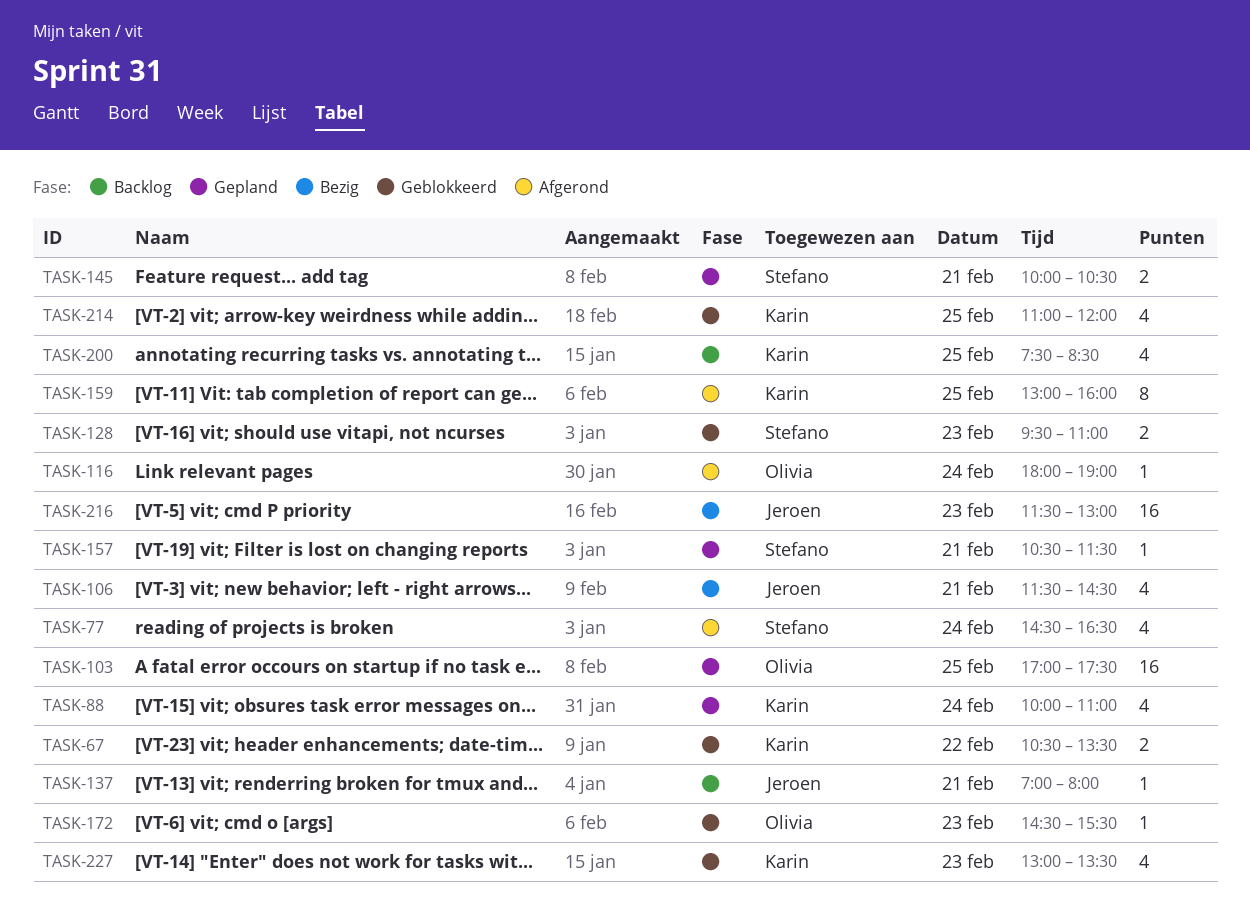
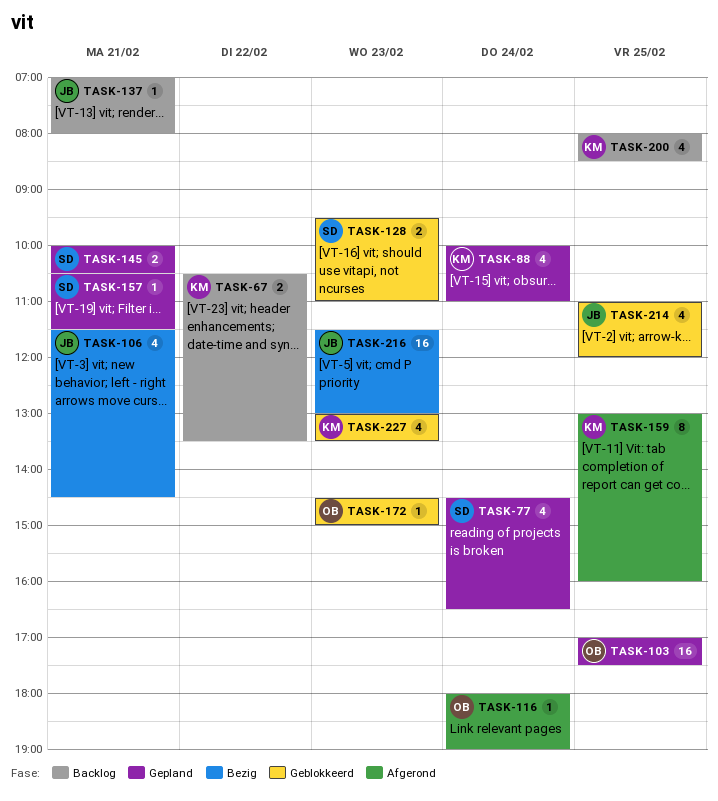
TASK-67, status: Geblokkeerd -> Backlog
TASK-77, status: Afgerond -> Gepland
TASK-172, ends: 15:30 -> 15:00
TASK-200, begins: 07:30 -> 08:00
TASK-214, owner: Karin -> Jeroen

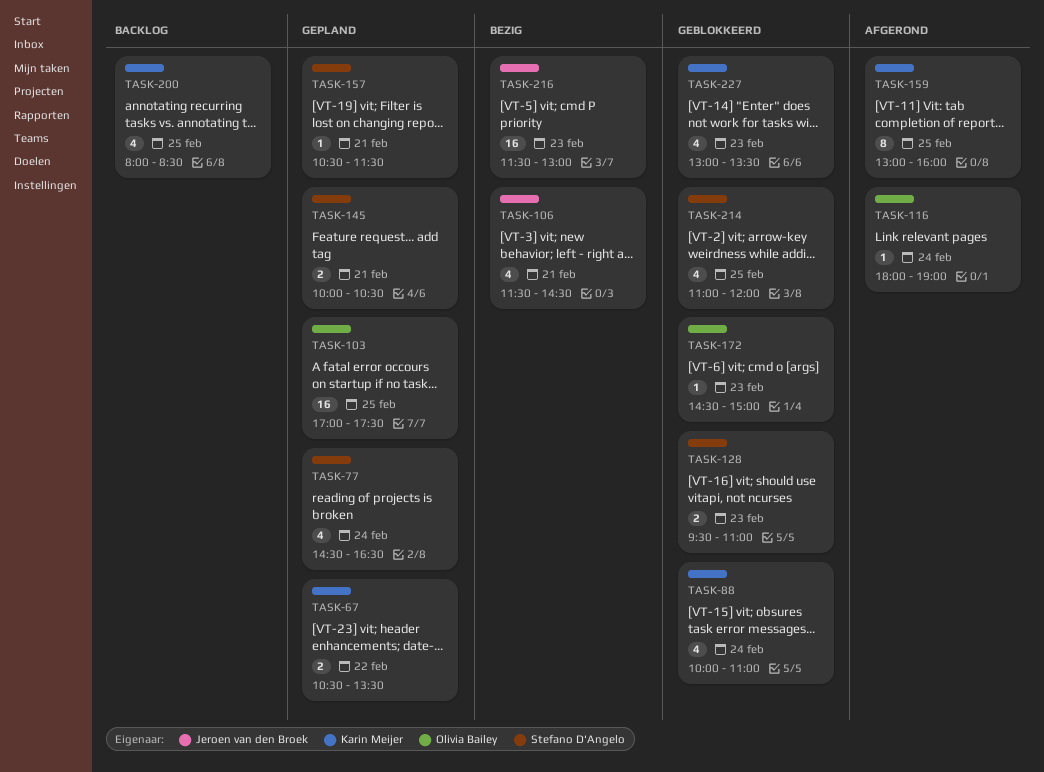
TASK-67, status: Backlog -> Gepland
TASK-88, status: Gepland -> Geblokkeerd
TASK-137: present -> none
TASK-214, owner: Jeroen van den Broek -> Stefano D'Angelo

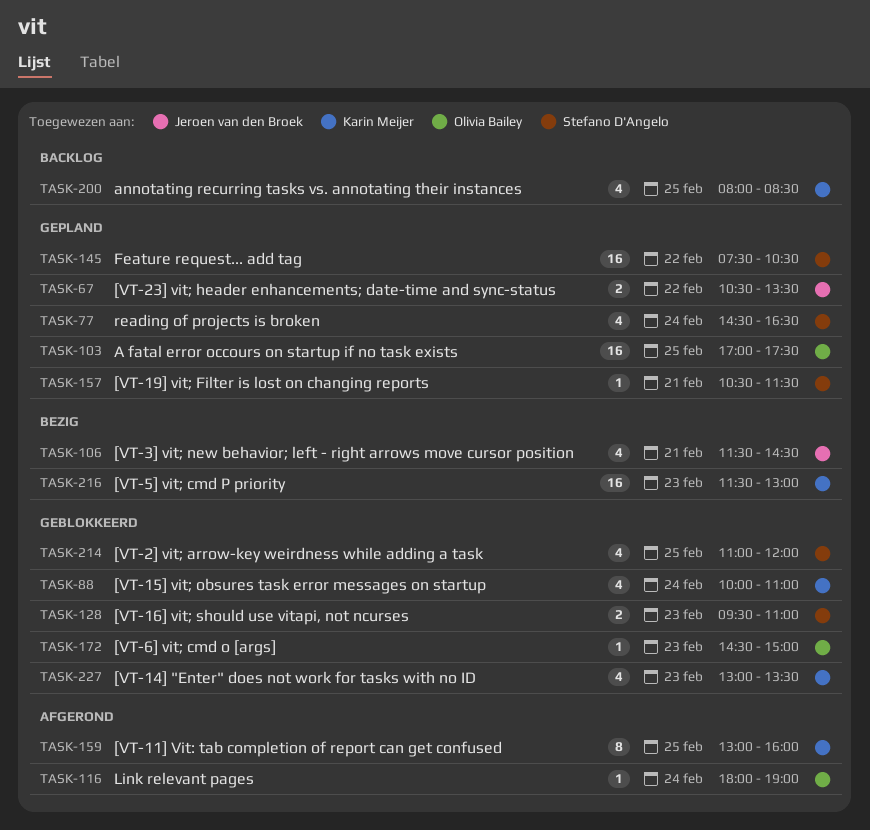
TASK-67, owner: Karin Meijer -> Jeroen van den Broek
TASK-145, estimate: 2 -> 16
TASK-145, day: Feb 21 -> Feb 22
TASK-145, begins: 10:00 -> 07:30
TASK-216, owner: Jeroen van den Broek -> Karin Meijer

